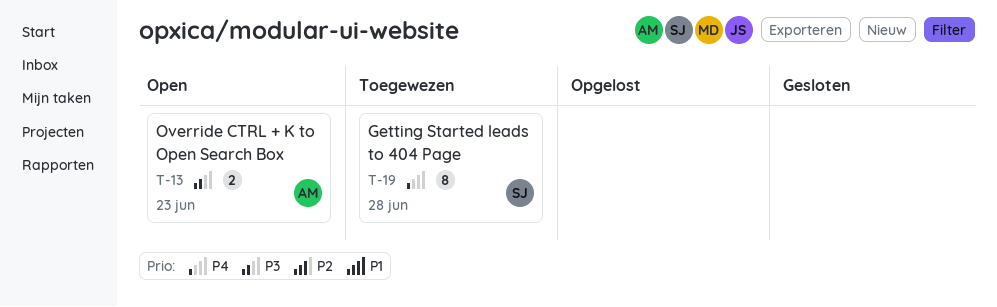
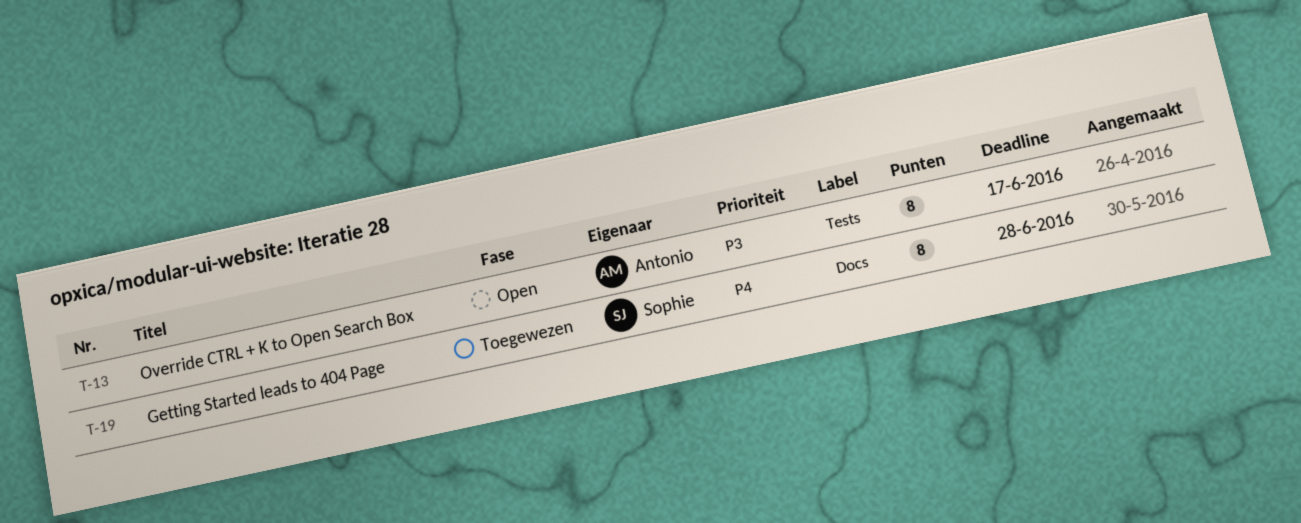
T-13, estimate: 2 -> 8
T-13, due: Jun 23 -> Jun 17

